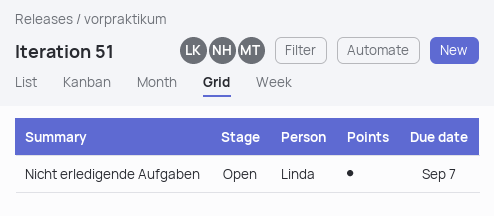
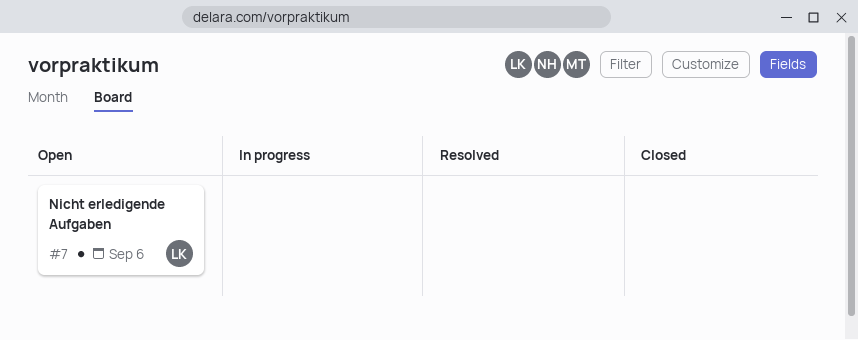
Nicht erledigende Aufgaben, due: Sep 7 -> Sep 6

